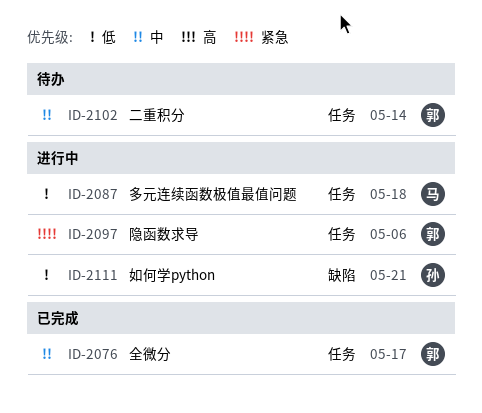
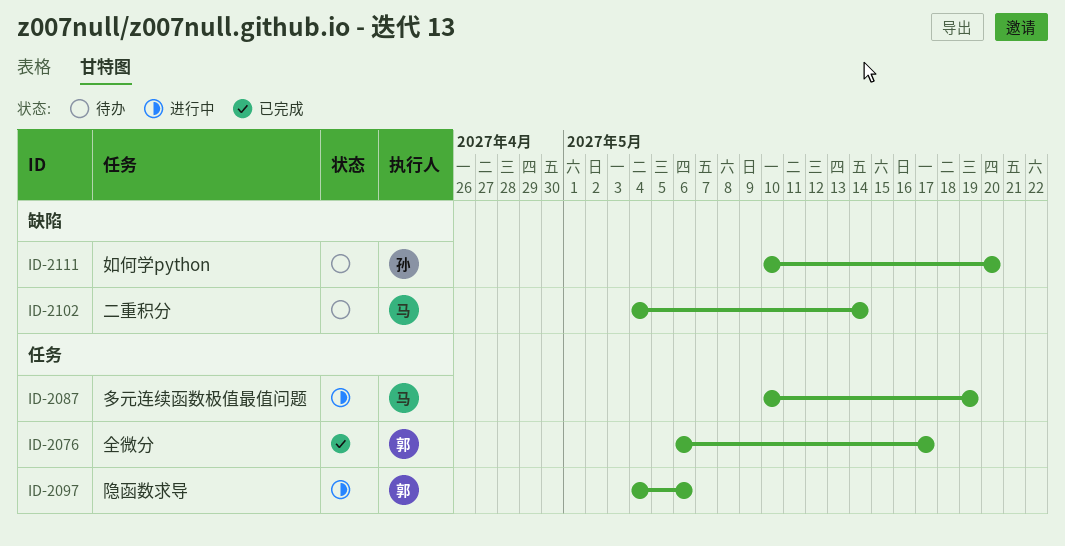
ID-2087, due: May 18 -> May 19
ID-2102, owner: 郭 -> 马
ID-2102, label: 任务 -> 缺陷
ID-2111, status: 进行中 -> 待办
ID-2111, due: May 21 -> May 20

